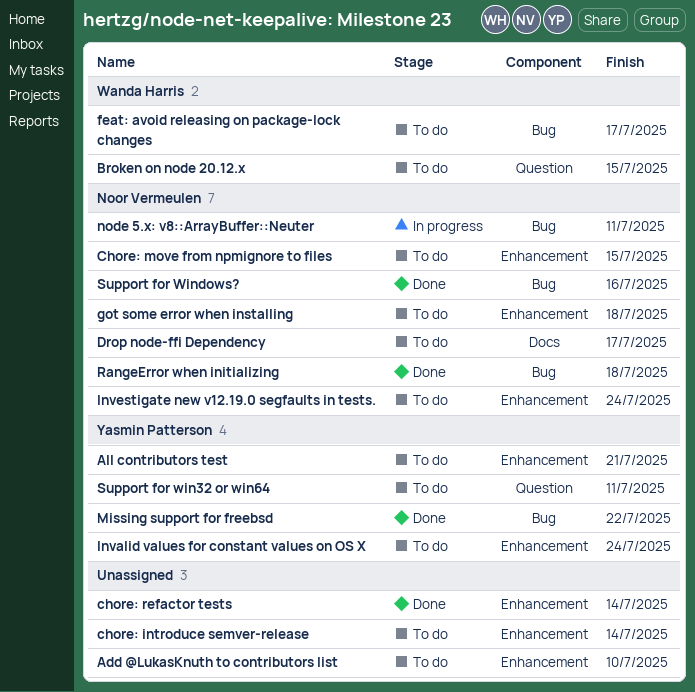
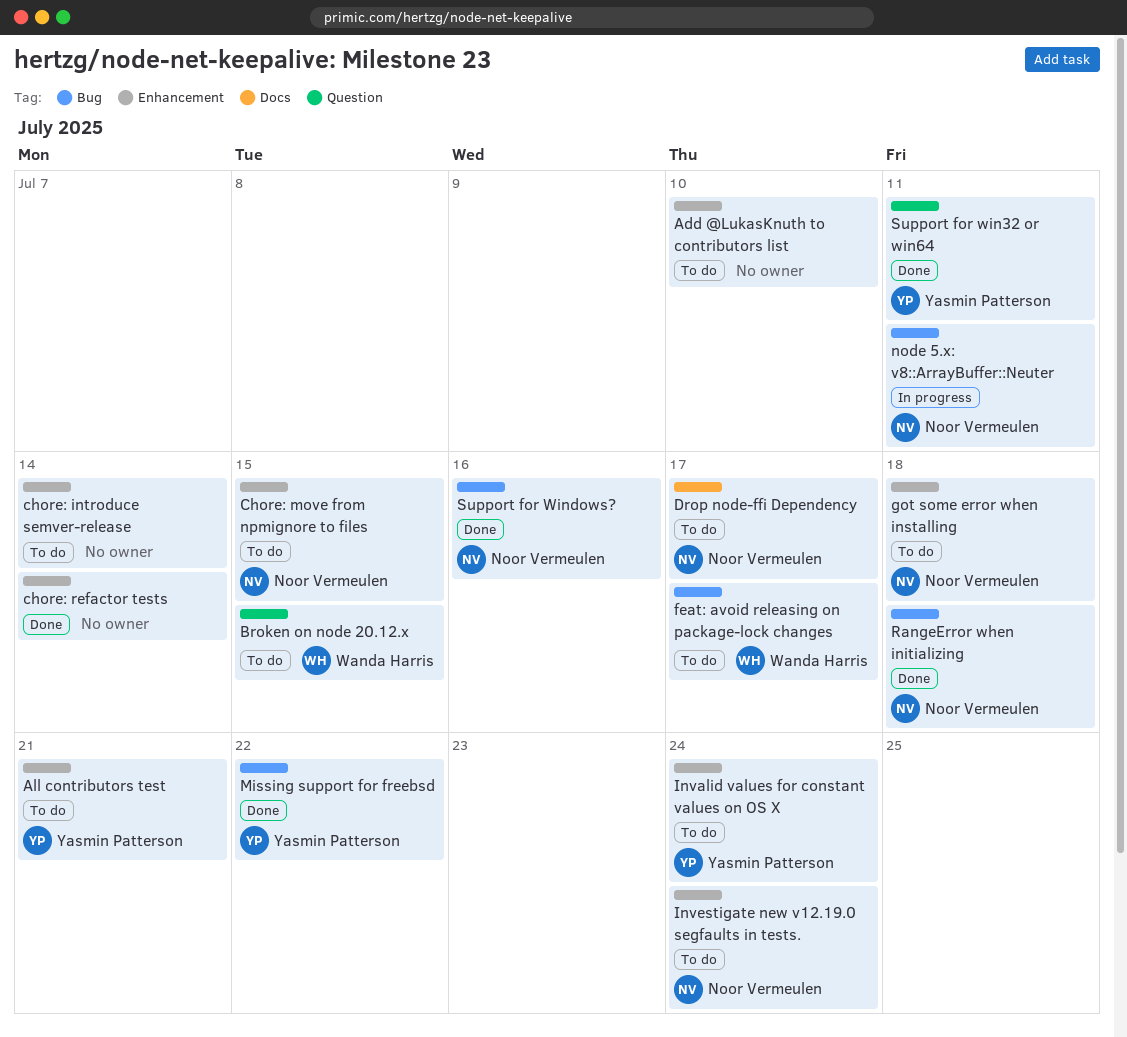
Support for win32 or win64, status: To do -> Done

